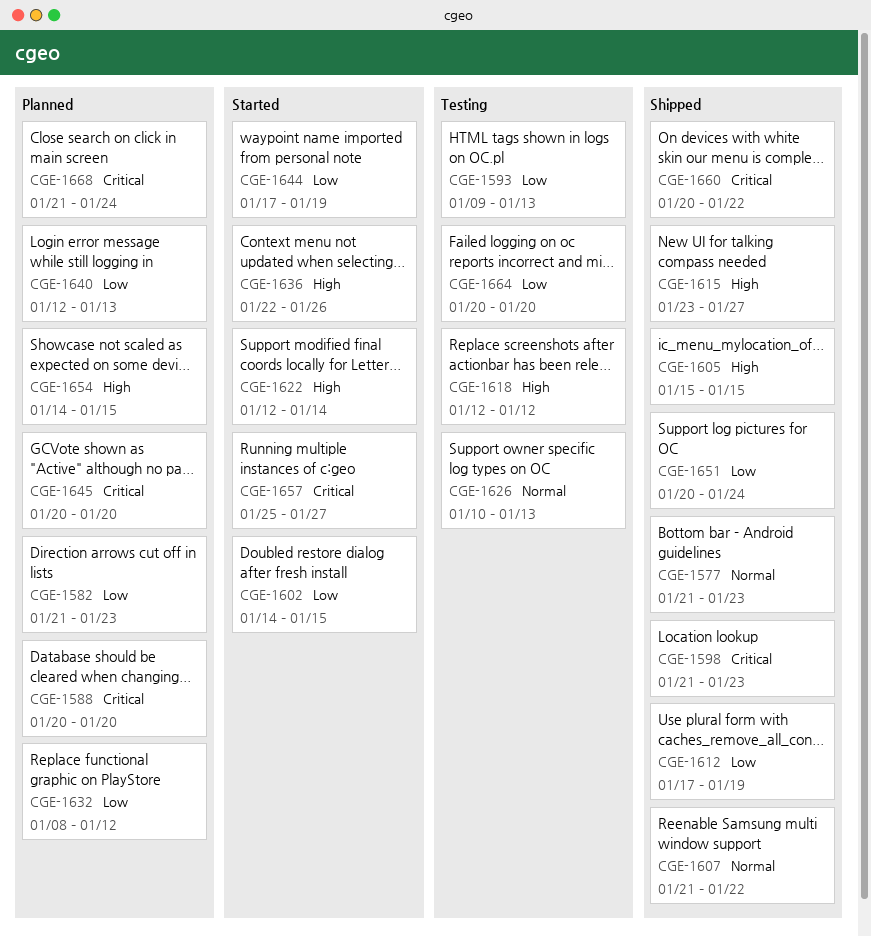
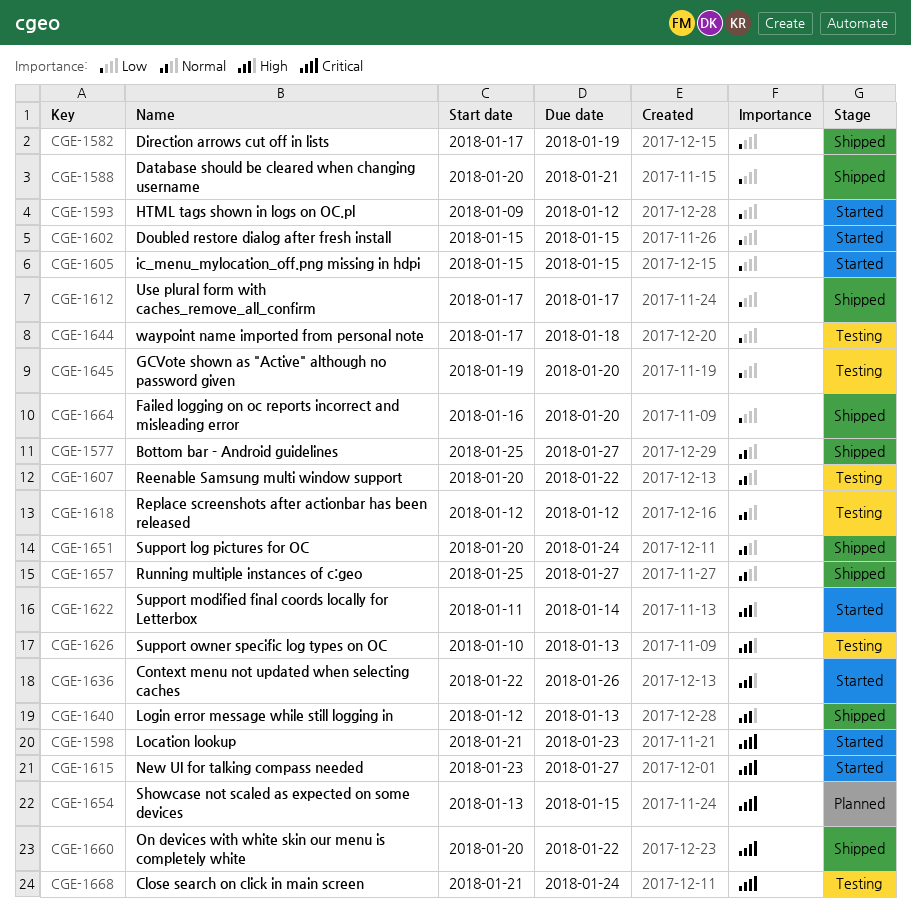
CGE-1577, start: Jan 21 -> Jan 25
CGE-1577, due: Jan 23 -> Jan 27
CGE-1582, status: Planned -> Shipped
CGE-1582, start: Jan 21 -> Jan 17
CGE-1582, due: Jan 23 -> Jan 19
CGE-1588, status: Planned -> Shipped
CGE-1588, priority: Critical -> Low
CGE-1588, due: Jan 20 -> Jan 21
CGE-1593, status: Testing -> Started
CGE-1593, due: Jan 13 -> Jan 12
CGE-1598, status: Shipped -> Started
CGE-1602, start: Jan 14 -> Jan 15
CGE-1605, status: Shipped -> Started
CGE-1605, priority: High -> Low
CGE-1607, status: Shipped -> Testing
CGE-1607, start: Jan 21 -> Jan 20
CGE-1612, due: Jan 19 -> Jan 17
CGE-1615, status: Shipped -> Started
CGE-1615, priority: High -> Critical
CGE-1618, priority: High -> Normal
CGE-1622, start: Jan 12 -> Jan 11
CGE-1626, priority: Normal -> High
CGE-1632: present -> none
CGE-1640, status: Planned -> Shipped
CGE-1640, priority: Low -> High
CGE-1644, status: Started -> Testing
CGE-1644, due: Jan 19 -> Jan 18
CGE-1645, status: Planned -> Testing
CGE-1645, priority: Critical -> Low
CGE-1645, start: Jan 20 -> Jan 19
CGE-1651, priority: Low -> Normal
CGE-1654, priority: High -> Critical
CGE-1654, start: Jan 14 -> Jan 13
CGE-1657, status: Started -> Shipped
CGE-1657, priority: Critical -> Normal
CGE-1664, status: Testing -> Shipped
CGE-1664, start: Jan 20 -> Jan 16
CGE-1668, status: Planned -> Testing

